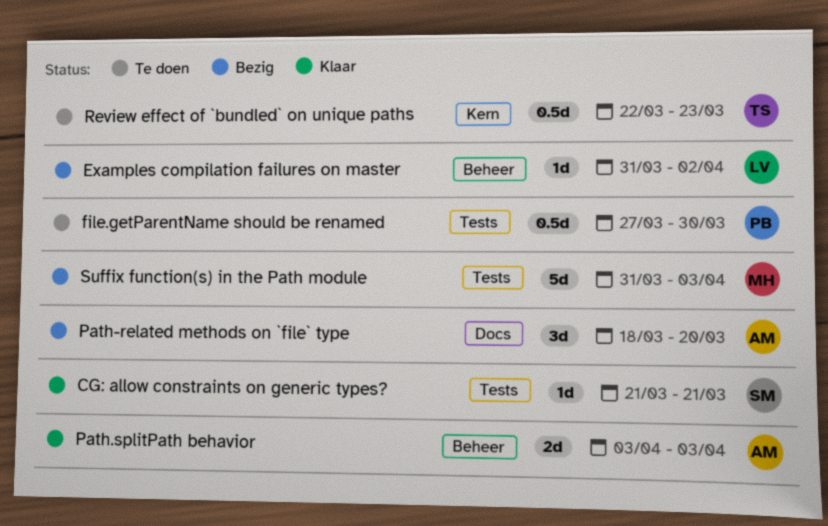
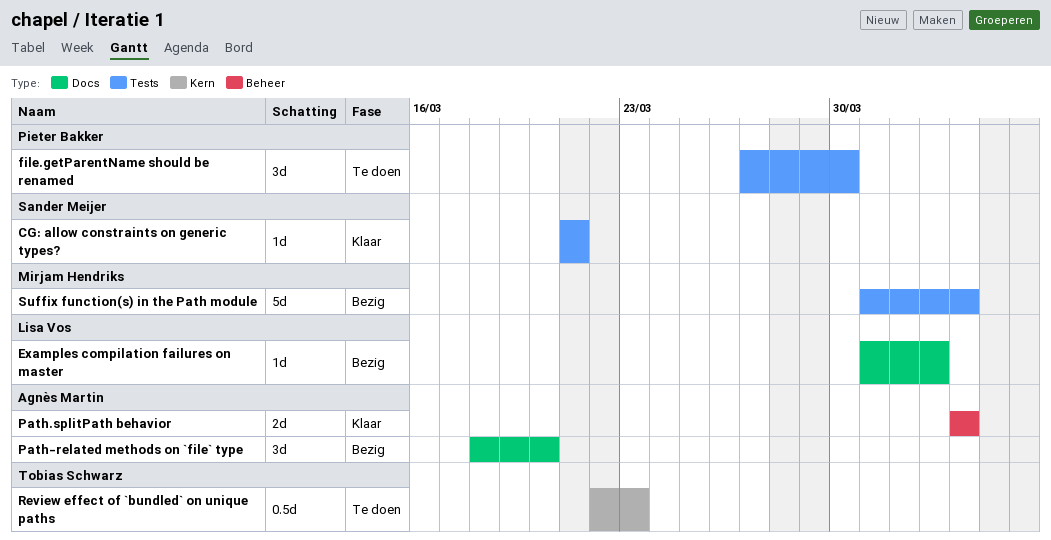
Examples compilation failures on master, label: Beheer -> Docs
file.getParentName should be renamed, estimate: 0.5d -> 3d

